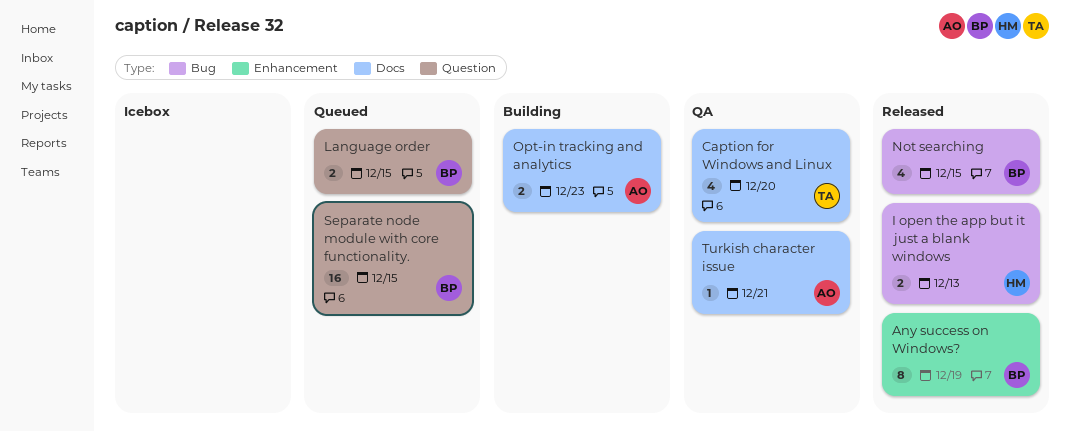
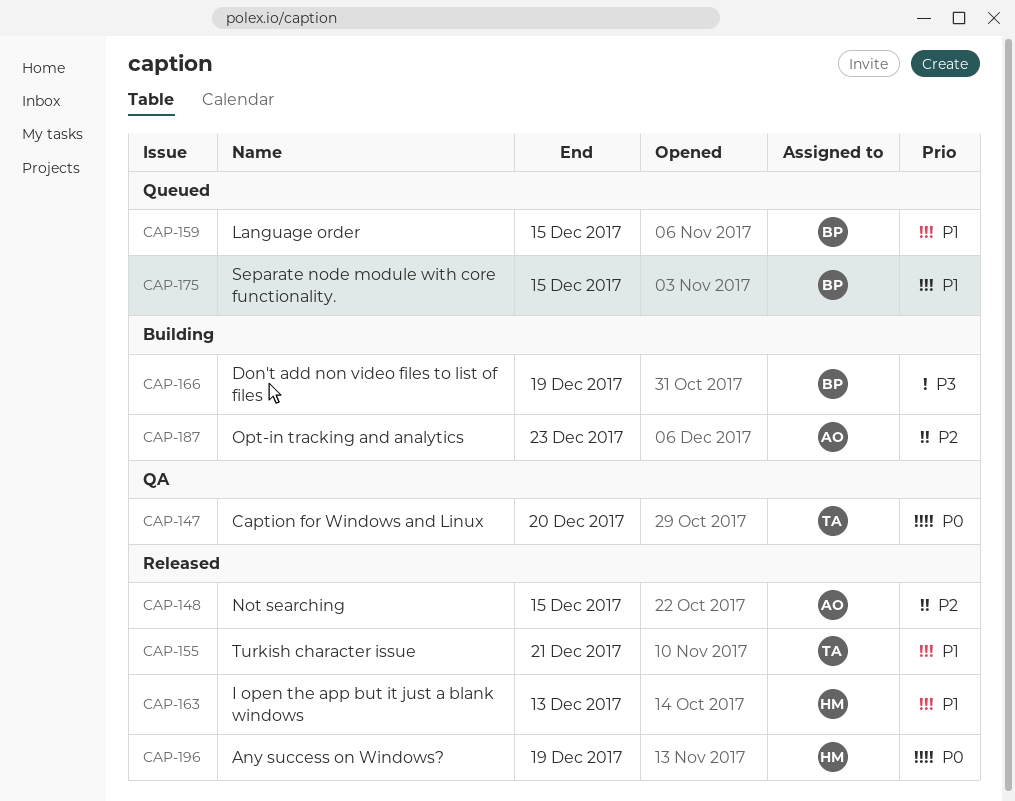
Any success on Windows?, owner: BP -> HM
Don't add non video files to list of files: none -> present
Not searching, owner: BP -> AO
Turkish character issue, status: QA -> Released
Turkish character issue, owner: AO -> TA

